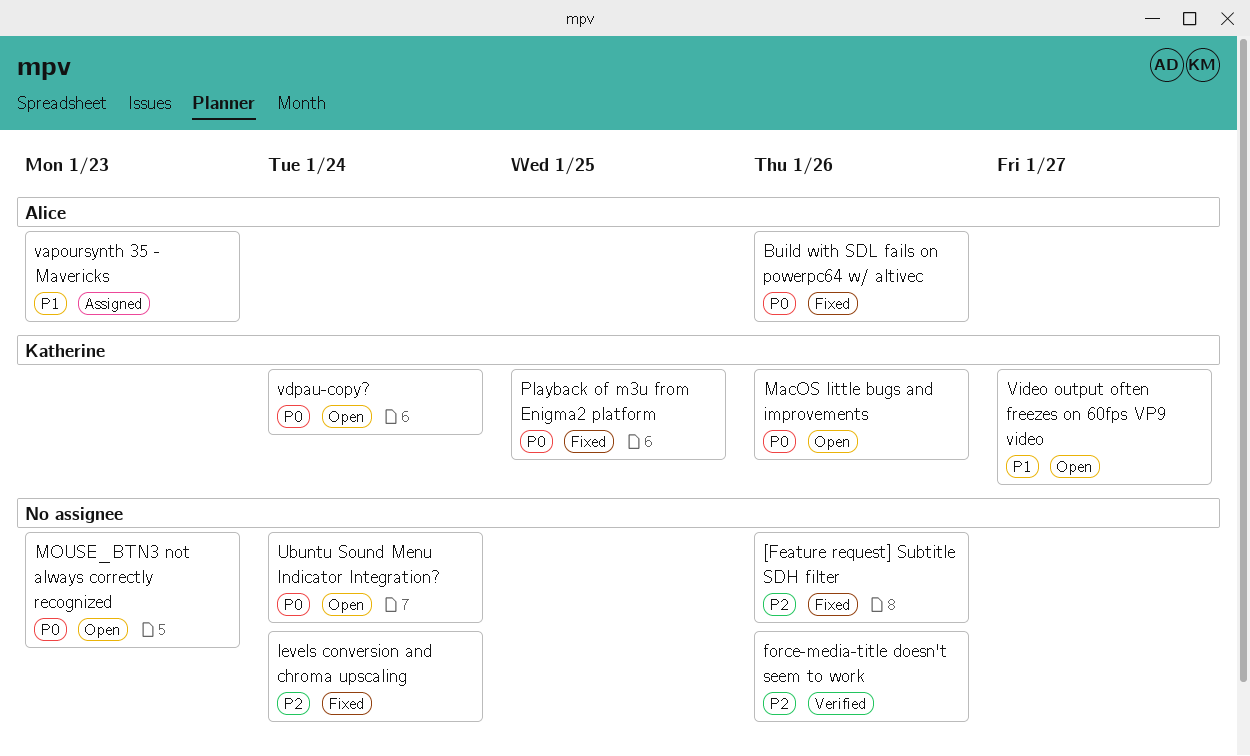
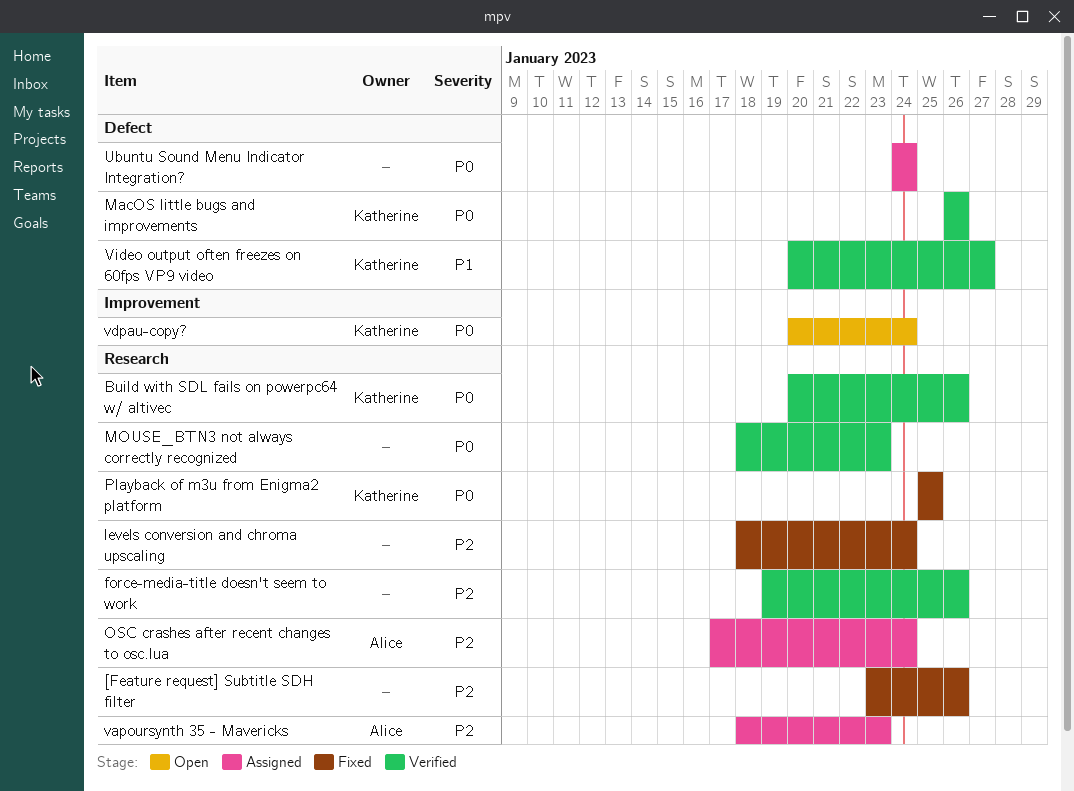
Build with SDL fails on powerpc64 w/ altivec, status: Fixed -> Verified
Build with SDL fails on powerpc64 w/ altivec, owner: Alice -> Katherine
MacOS little bugs and improvements, status: Open -> Verified
MOUSE_BTN3 not always correctly recognized, status: Open -> Verified
OSC crashes after recent changes to osc.lua: none -> present
Ubuntu Sound Menu Indicator Integration?, status: Open -> Assigned
vapoursynth 35 - Mavericks, priority: P1 -> P2
Video output often freezes on 60fps VP9 video, status: Open -> Verified

